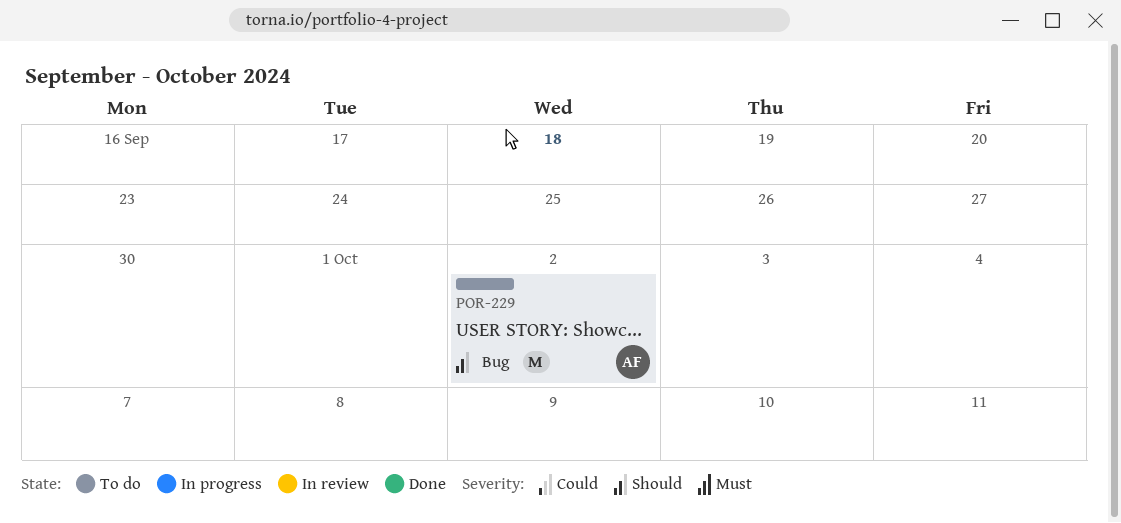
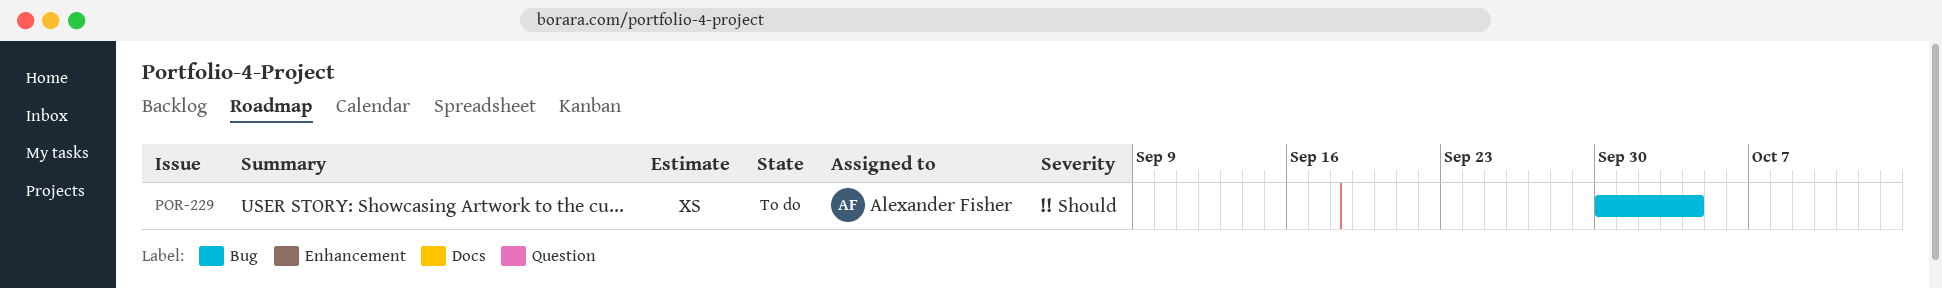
POR-229, estimate: M -> XS
POR-229, due: Oct 2 -> Oct 4

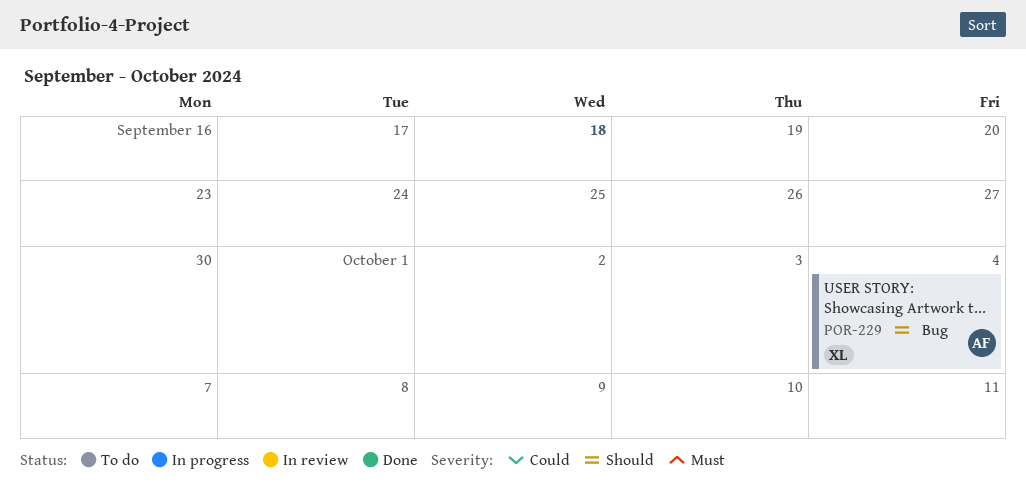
POR-229, estimate: XS -> XL

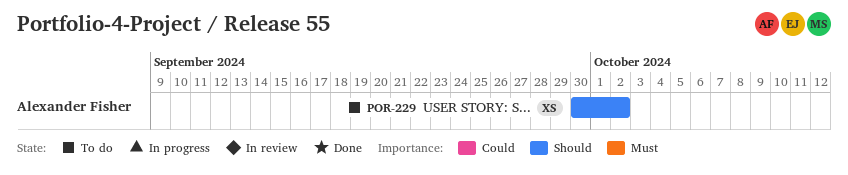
POR-229, estimate: XL -> XS
POR-229, due: Oct 4 -> Oct 2

